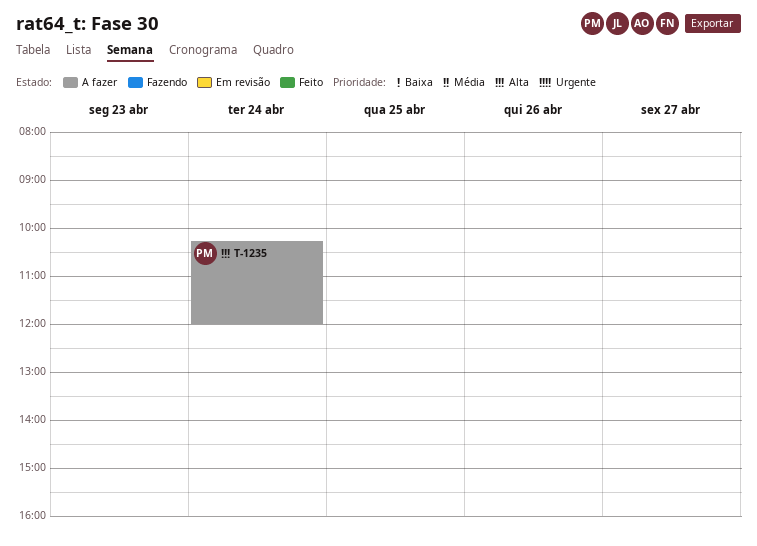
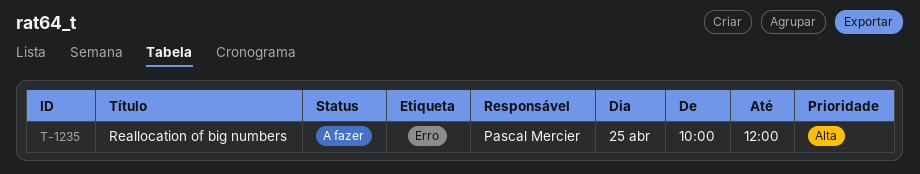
T-1235, day: Apr 24 -> Apr 25
T-1235, begins: 10:15 -> 10:00

